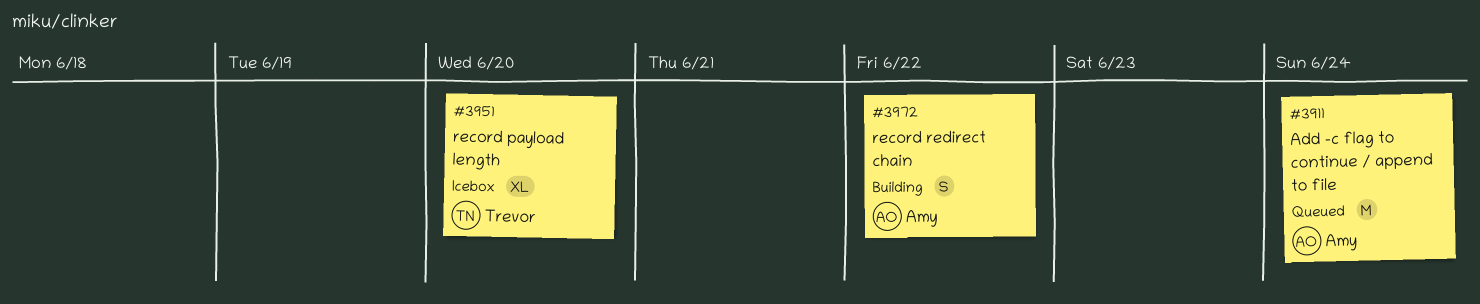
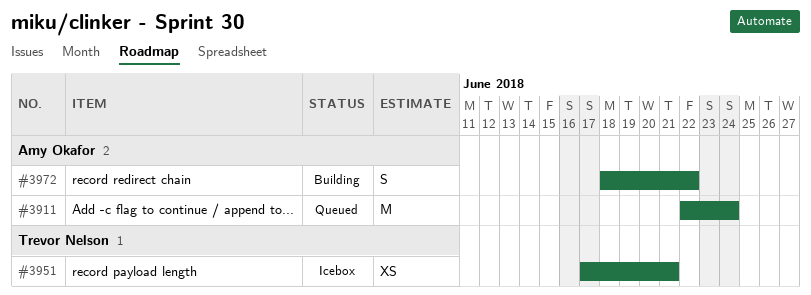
#3951, estimate: XL -> XS
#3951, due: Jun 20 -> Jun 21

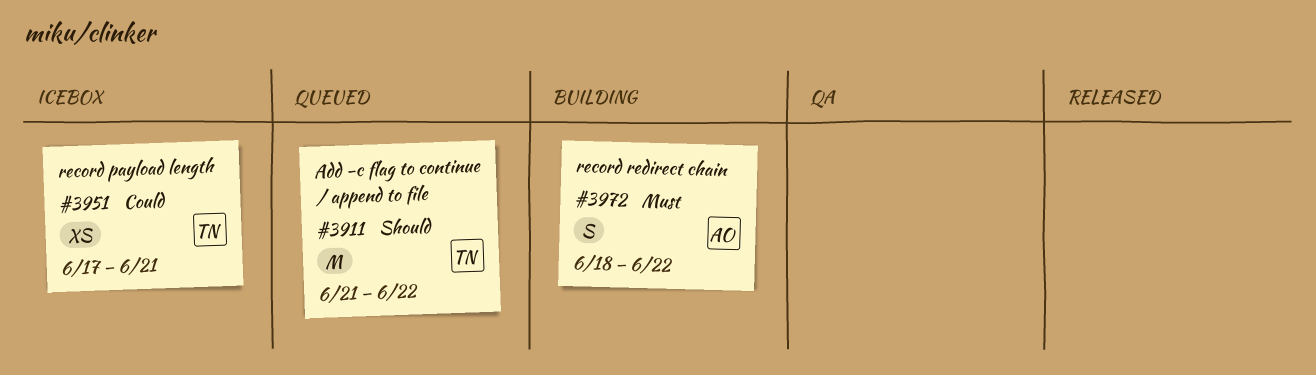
#3911, owner: Amy Okafor -> Trevor Nelson
#3911, start: Jun 22 -> Jun 21
#3911, due: Jun 24 -> Jun 22

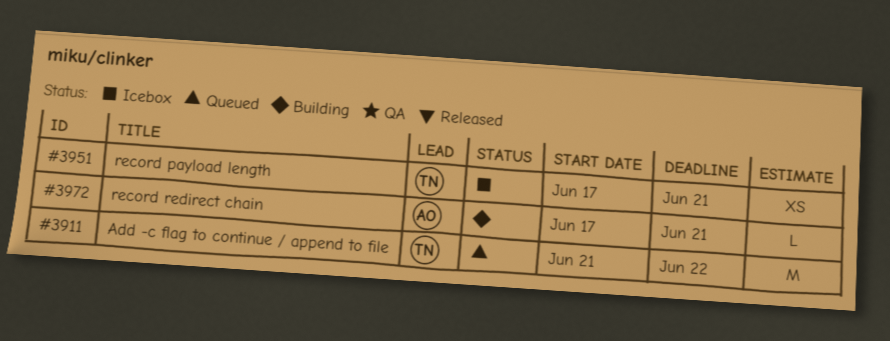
#3972, estimate: S -> L
#3972, start: Jun 18 -> Jun 17
#3972, due: Jun 22 -> Jun 21

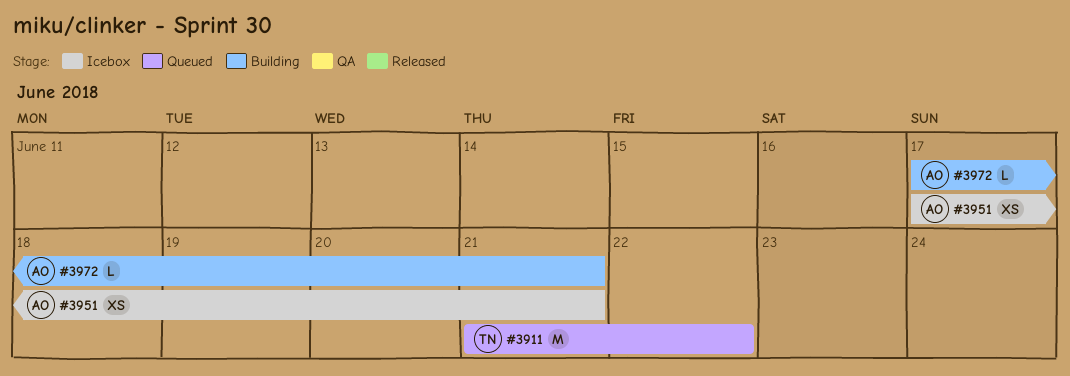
#3951, owner: TN -> AO

